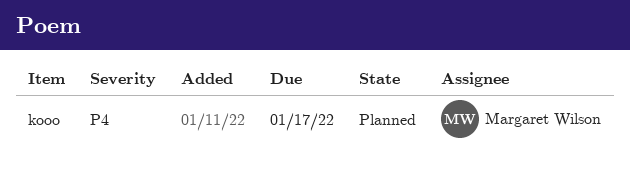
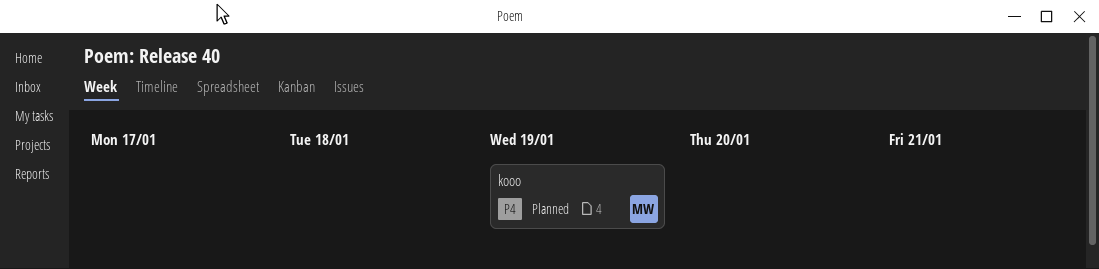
kooo, due: Jan 17 -> Jan 19

